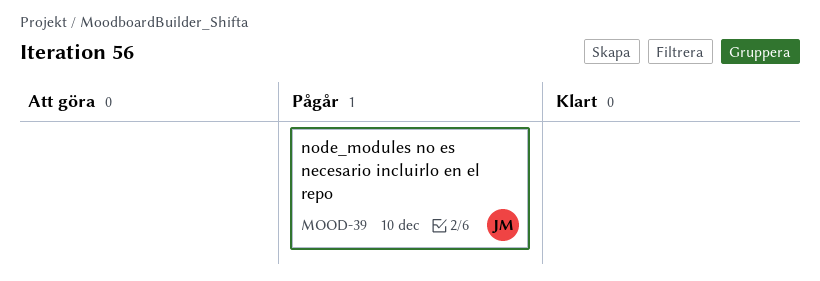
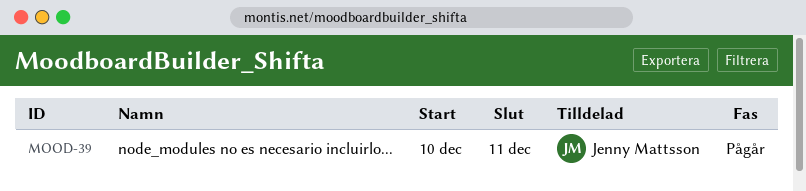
MOOD-39, due: Dec 10 -> Dec 11

